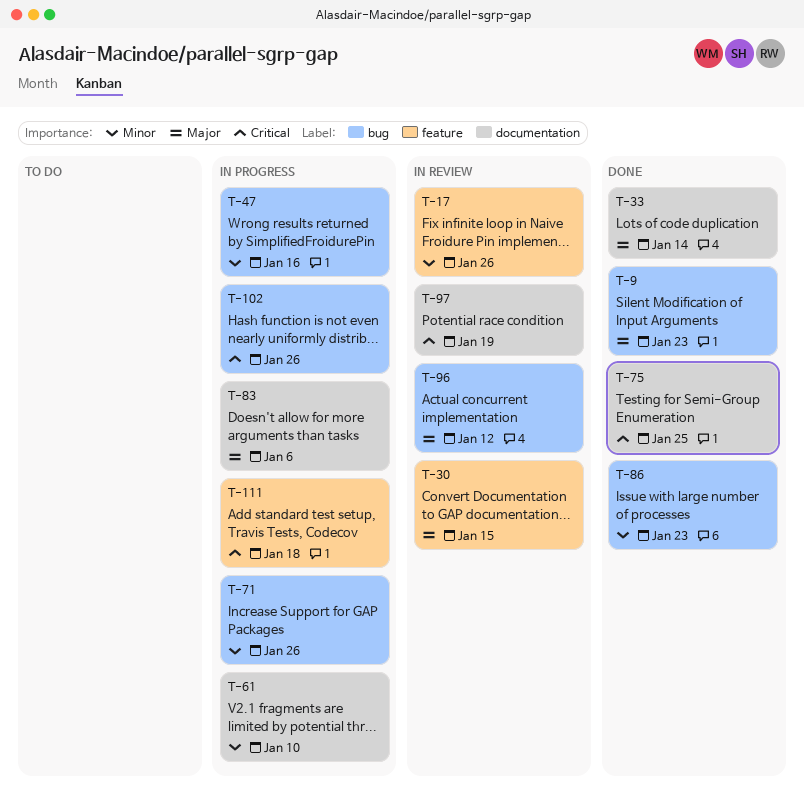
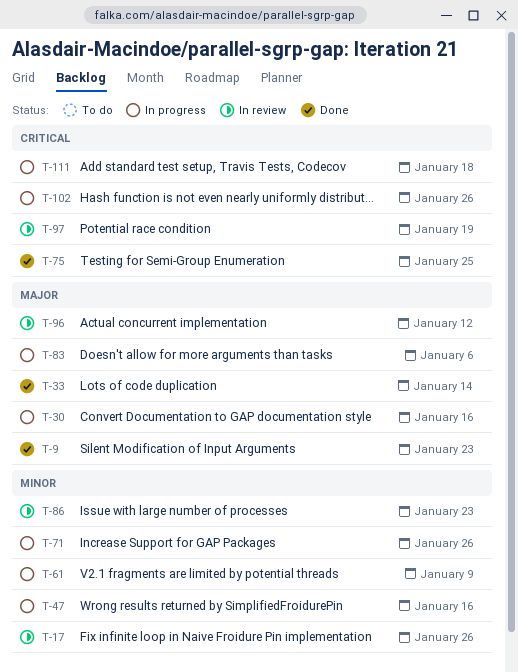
T-30, status: In review -> In progress
T-30, due: Jan 15 -> Jan 16
T-61, due: Jan 10 -> Jan 9
T-86, status: Done -> In review

